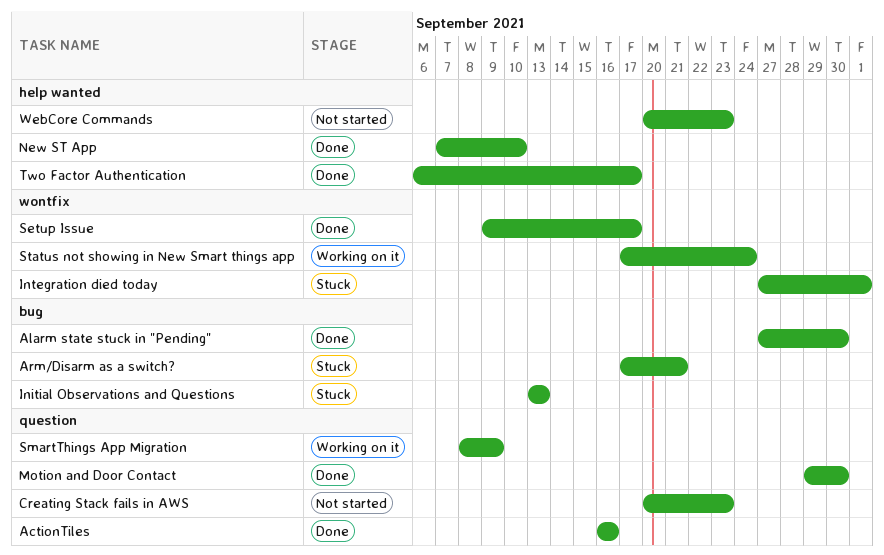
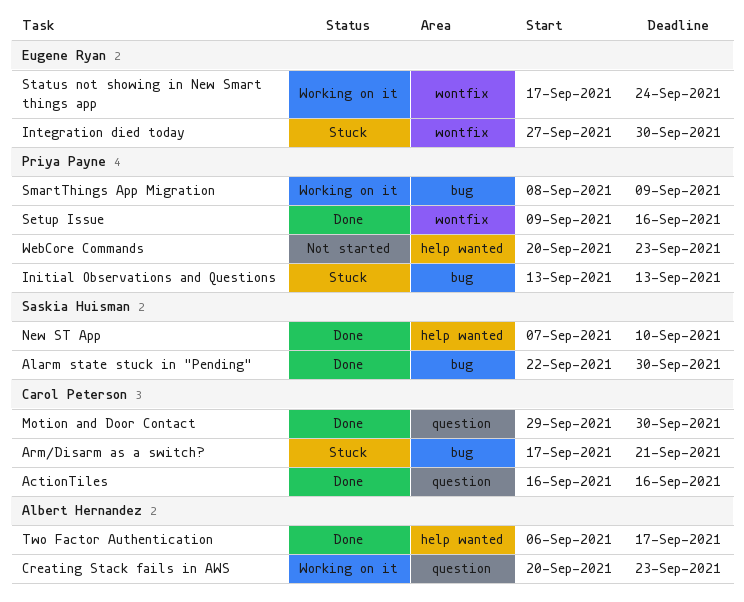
Alarm state stuck in "Pending", start: Sep 27 -> Sep 22
Creating Stack fails in AWS, status: Not started -> Working on it
Integration died today, due: Oct 1 -> Sep 30
Setup Issue, due: Sep 17 -> Sep 16
SmartThings App Migration, label: question -> bug

